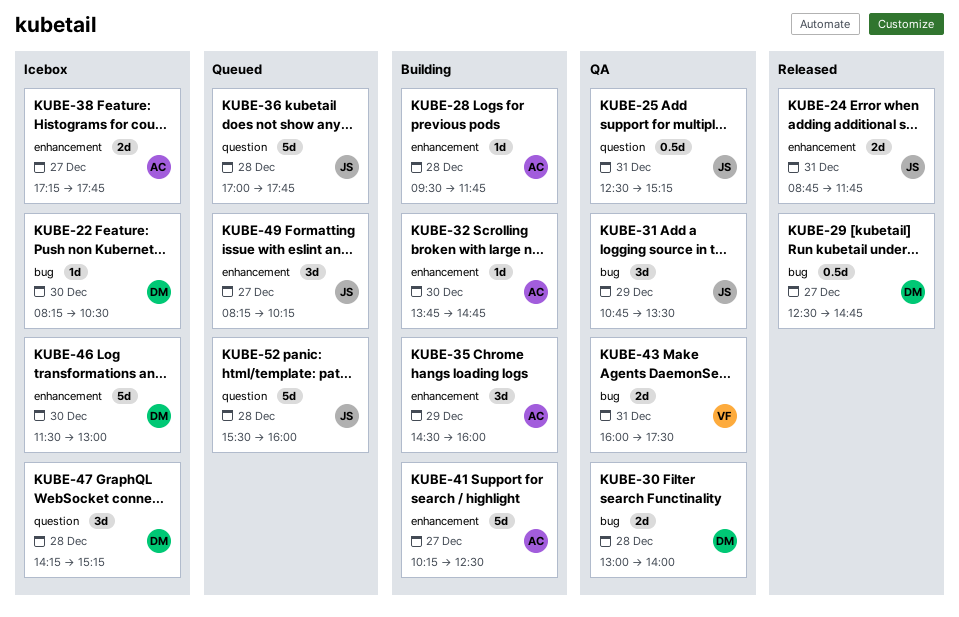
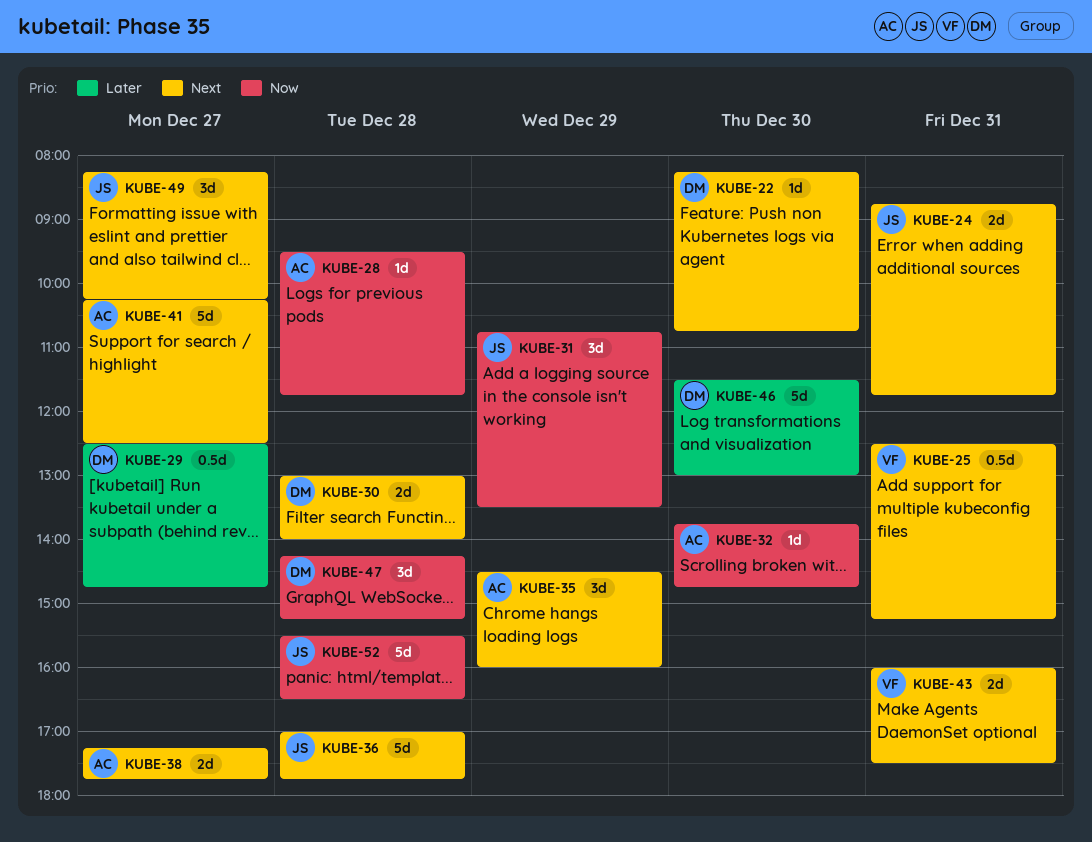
KUBE-22, ends: 10:30 -> 10:45
KUBE-25, owner: JS -> VF
KUBE-52, ends: 16:00 -> 16:30

